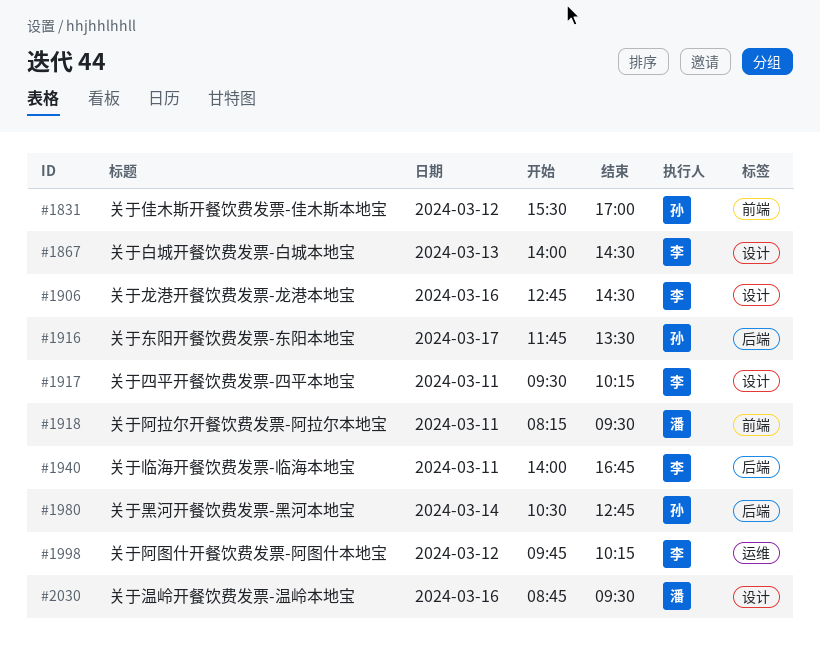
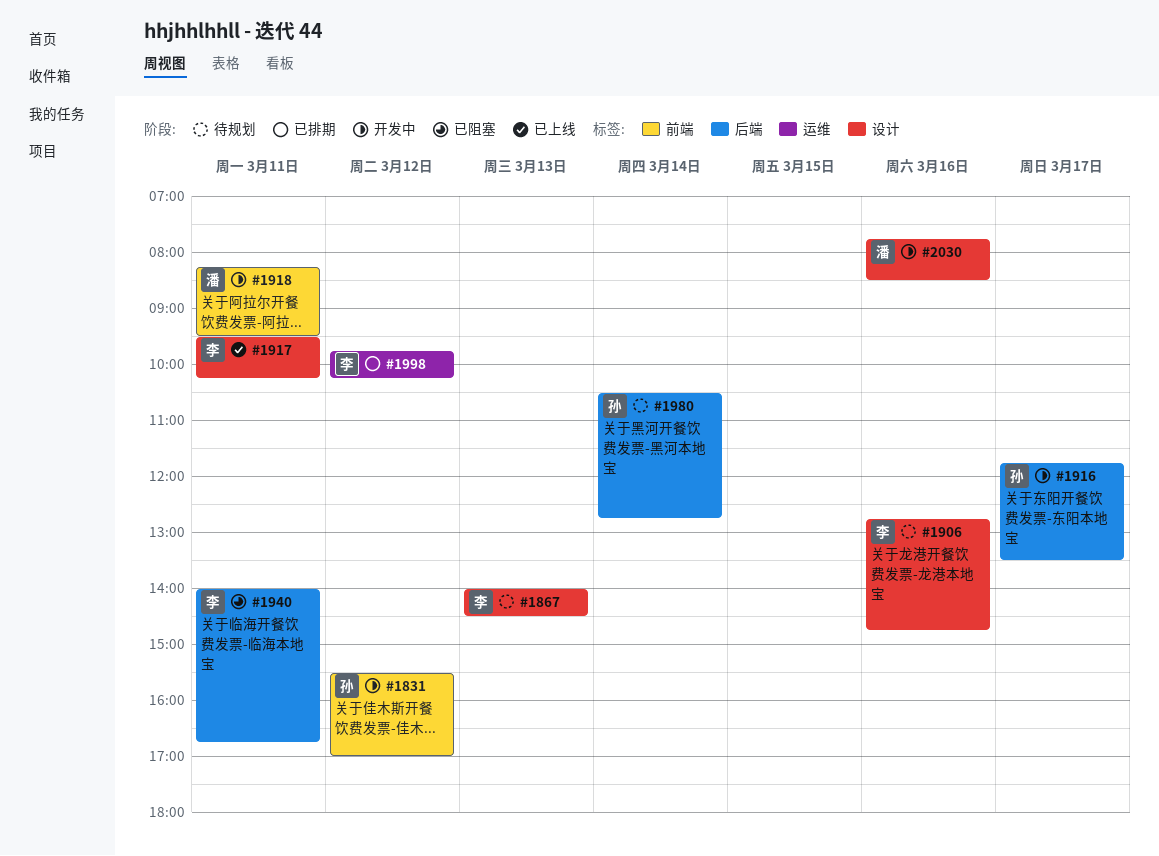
#1906, ends: 14:30 -> 14:45
#2030, begins: 08:45 -> 07:45
#2030, ends: 09:30 -> 08:30

